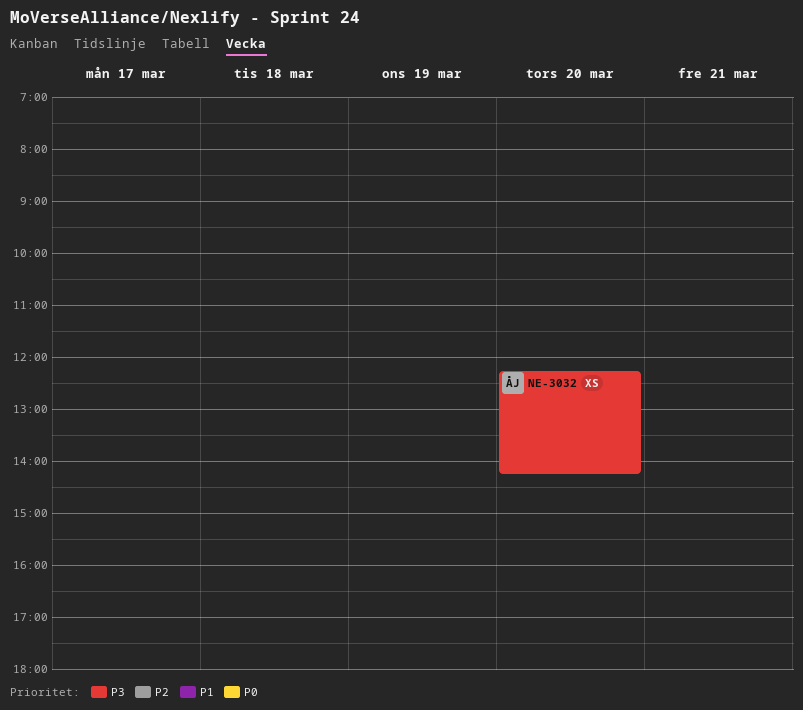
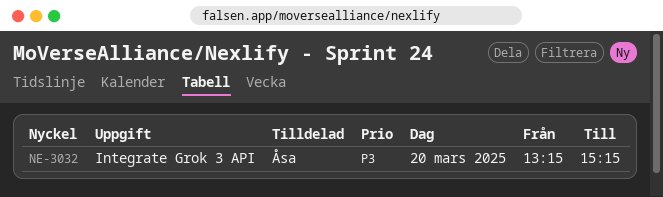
NE-3032, begins: 12:15 -> 13:15
NE-3032, ends: 14:15 -> 15:15

